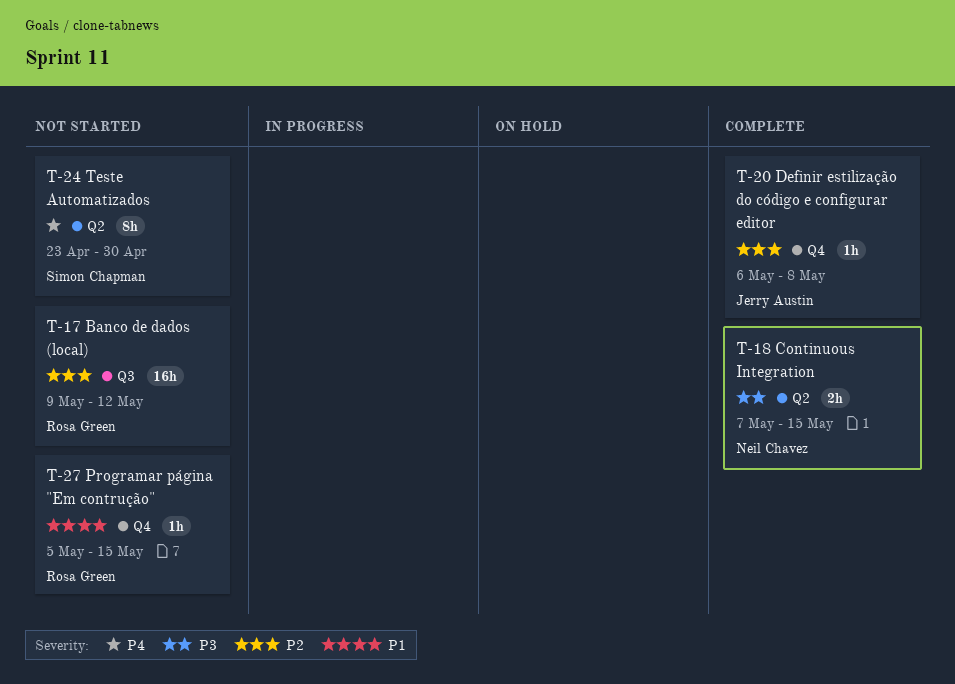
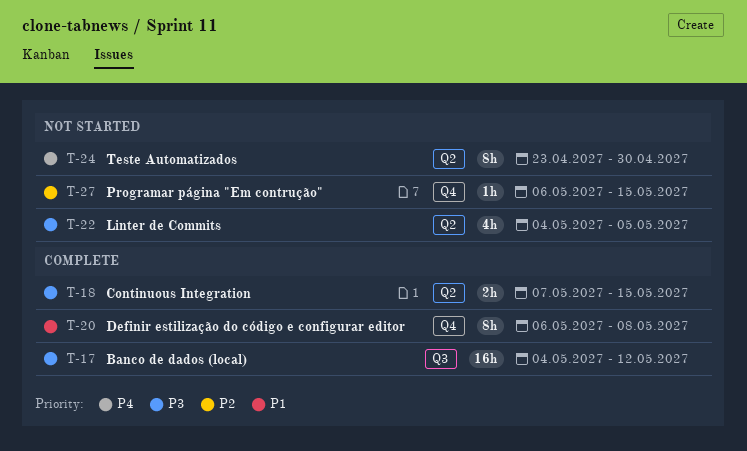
T-17, status: Not started -> Complete
T-17, priority: P2 -> P3
T-17, start: May 9 -> May 4
T-20, priority: P2 -> P1
T-20, estimate: 1h -> 8h
T-22: none -> present
T-27, priority: P1 -> P2
T-27, start: May 5 -> May 6

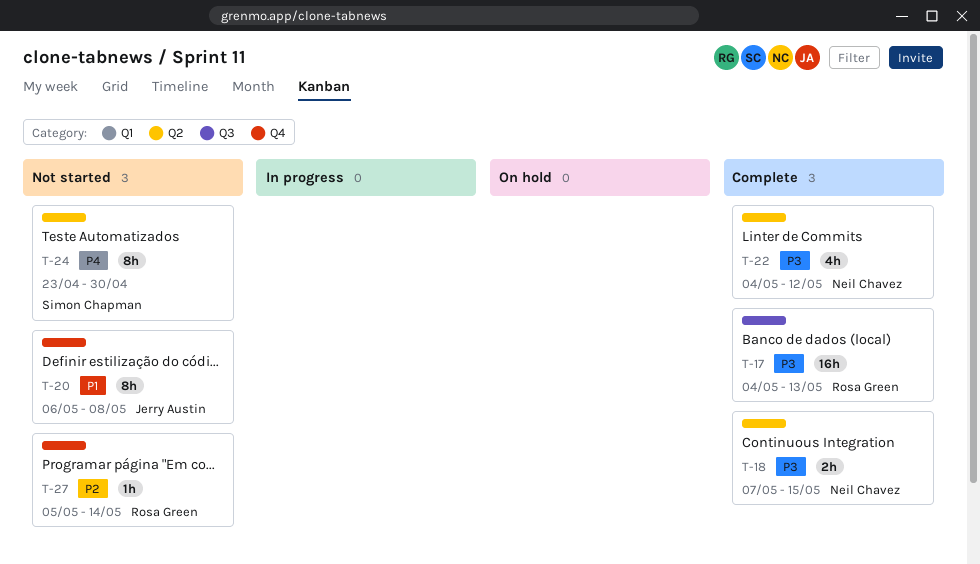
T-17, due: May 12 -> May 13
T-20, status: Complete -> Not started
T-22, status: Not started -> Complete
T-22, due: May 5 -> May 12
T-27, start: May 6 -> May 5
T-27, due: May 15 -> May 14

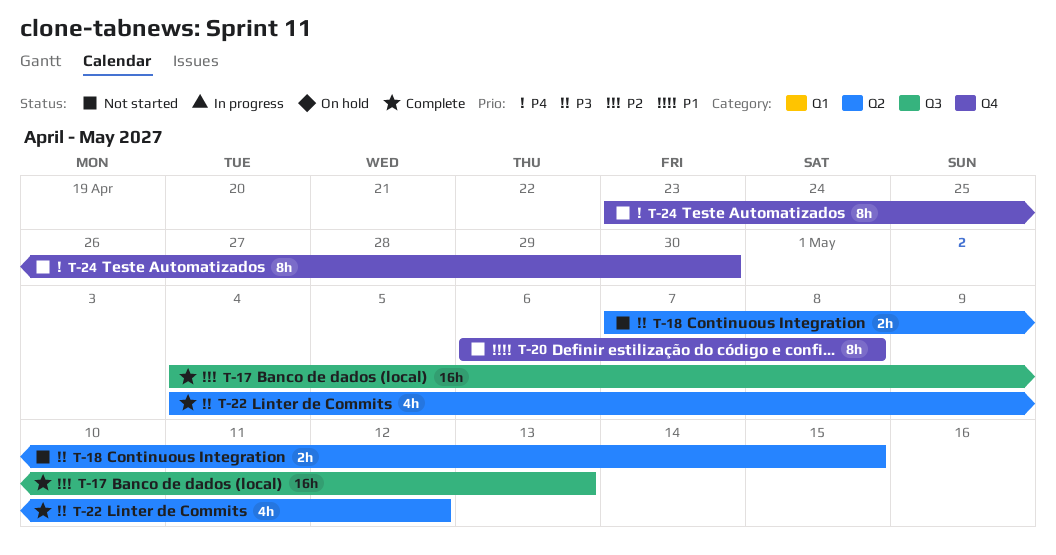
T-17, priority: P3 -> P2
T-18, status: Complete -> Not started
T-24, label: Q2 -> Q4
T-27: present -> none

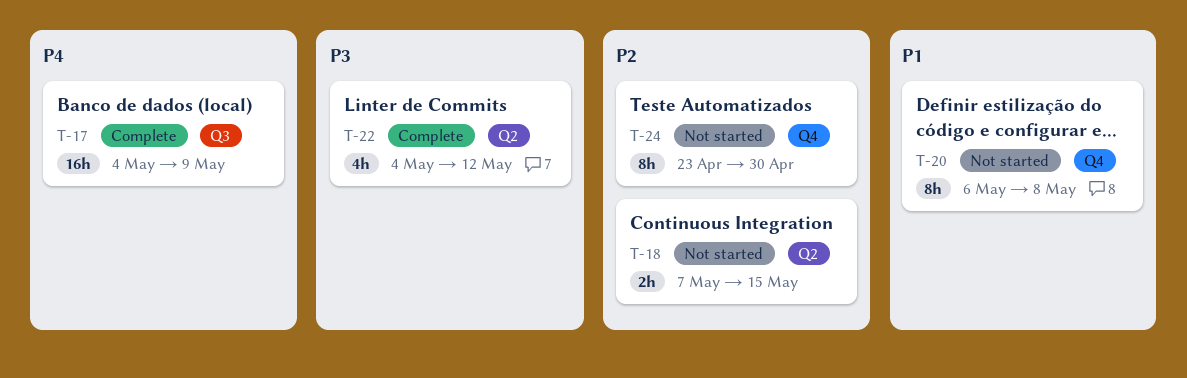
T-17, priority: P2 -> P4
T-17, due: May 13 -> May 9
T-18, priority: P3 -> P2
T-24, priority: P4 -> P2

